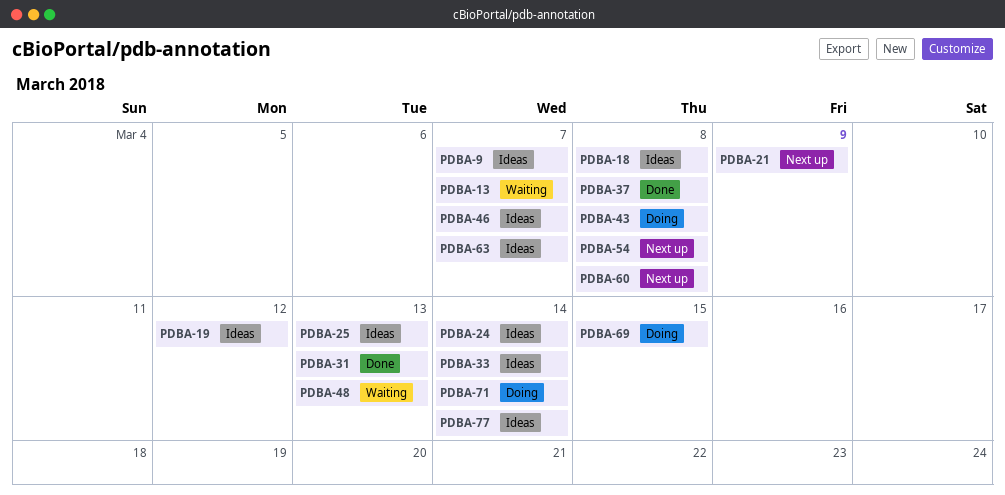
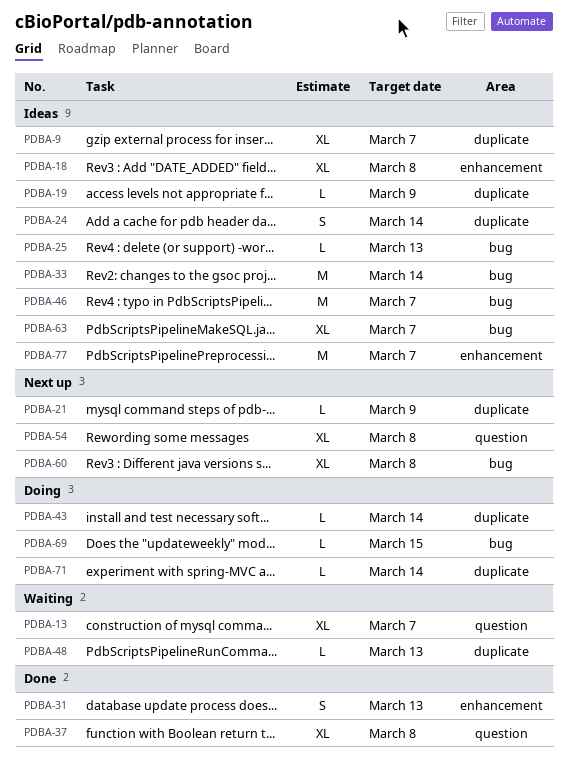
PDBA-19, due: Mar 12 -> Mar 9
PDBA-43, due: Mar 8 -> Mar 14
PDBA-77, due: Mar 14 -> Mar 7

